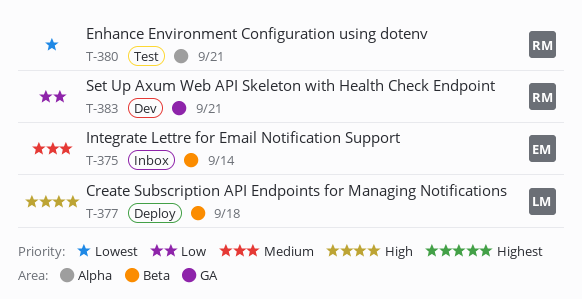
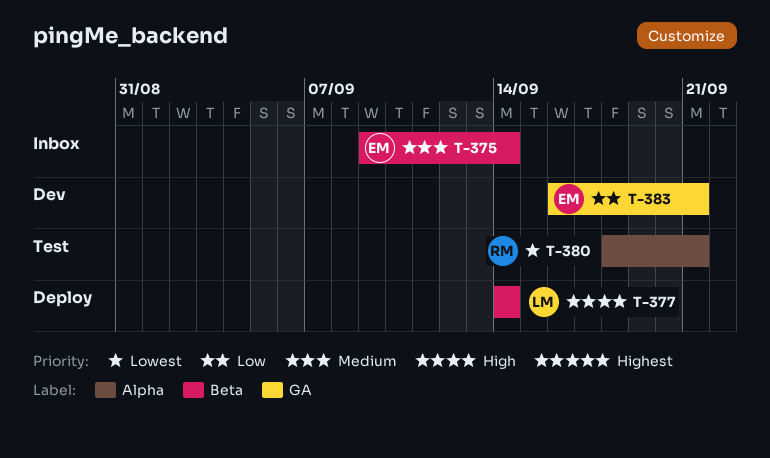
T-377, due: Sep 18 -> Sep 14
T-383, owner: RM -> EM

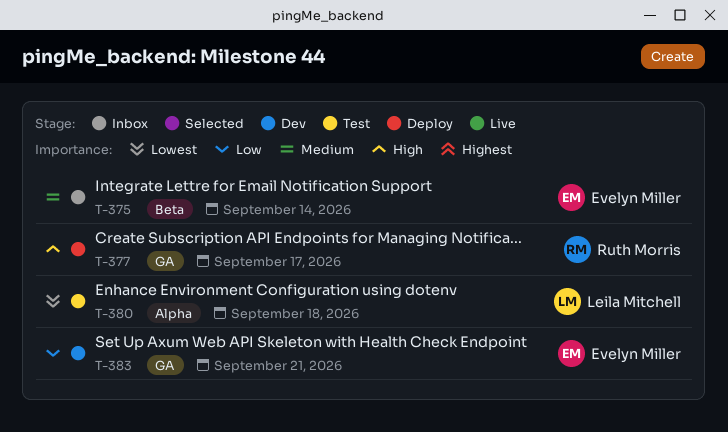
T-377, owner: Leila Mitchell -> Ruth Morris
T-377, label: Beta -> GA
T-377, due: Sep 14 -> Sep 17
T-380, owner: Ruth Morris -> Leila Mitchell
T-380, due: Sep 21 -> Sep 18

